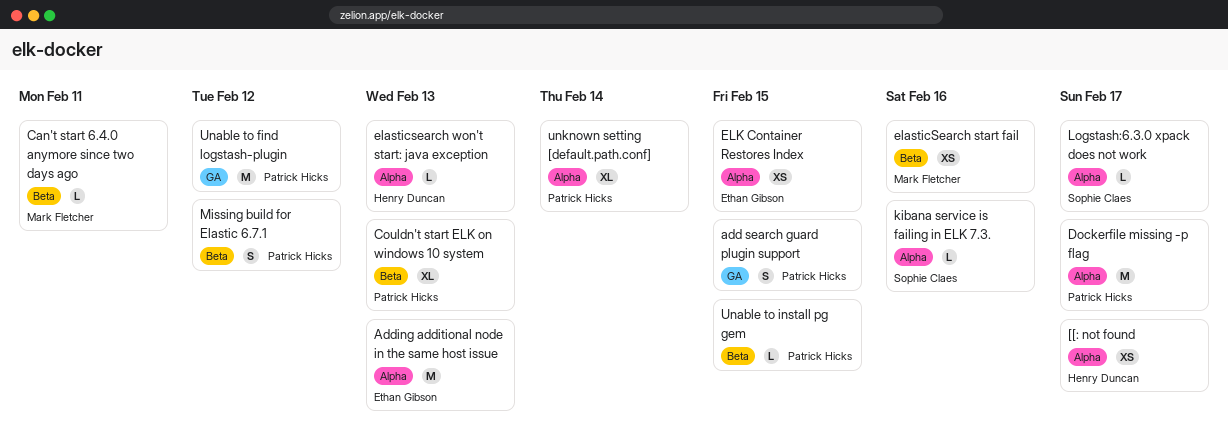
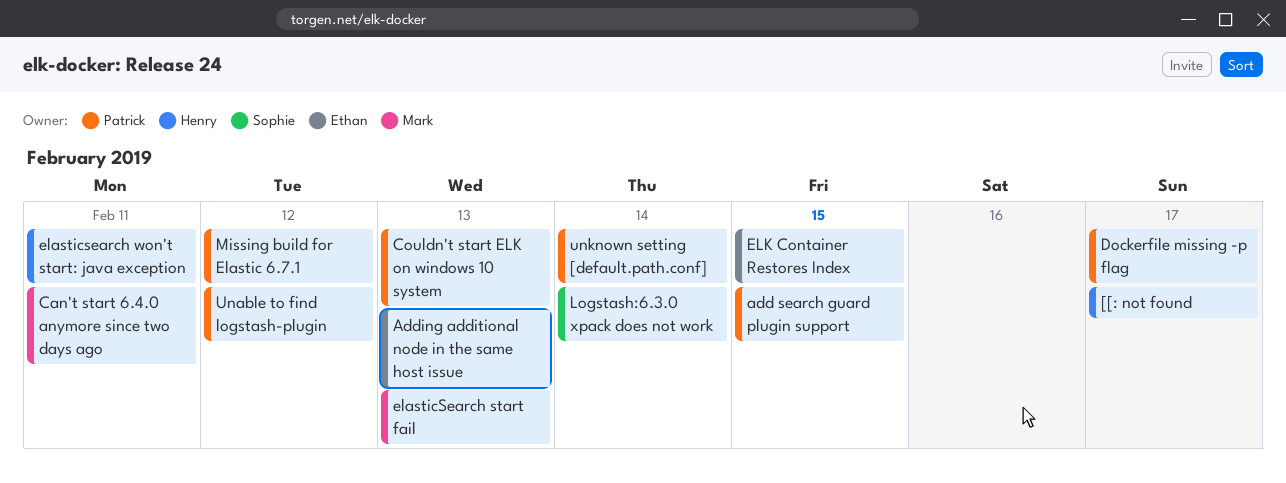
elasticSearch start fail, due: Feb 16 -> Feb 13
elasticsearch won't start: java exception, due: Feb 13 -> Feb 11
kibana service is failing in ELK 7.3.: present -> none
Logstash:6.3.0 xpack does not work, due: Feb 17 -> Feb 14
Unable to install pg gem: present -> none

